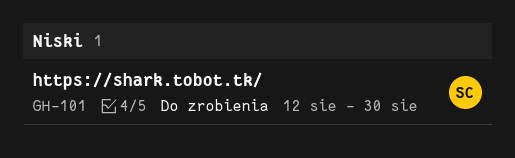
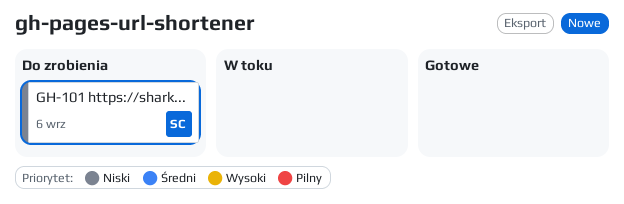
GH-101, due: Aug 30 -> Sep 6

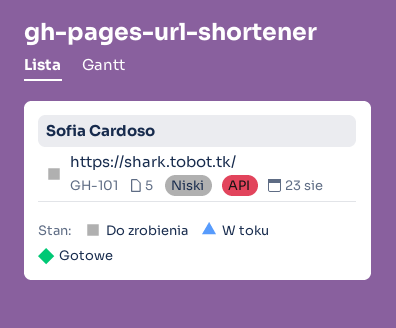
GH-101, due: Sep 6 -> Aug 23

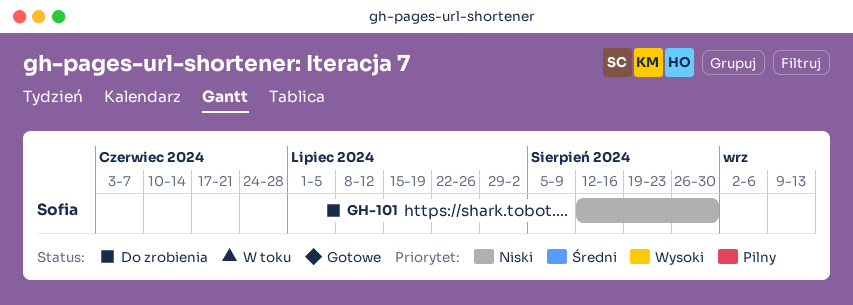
GH-101, due: Aug 23 -> Aug 30

